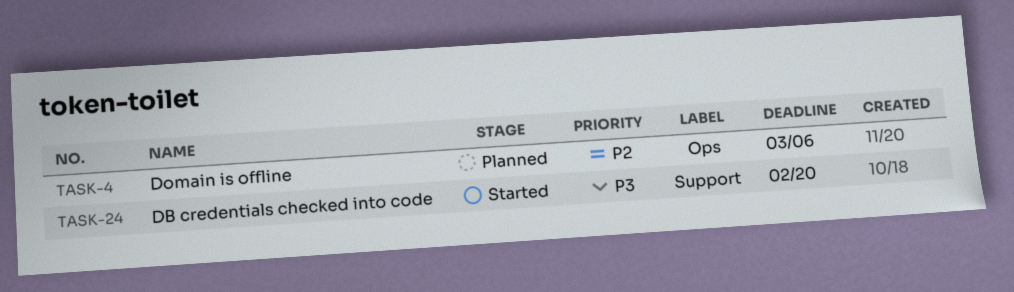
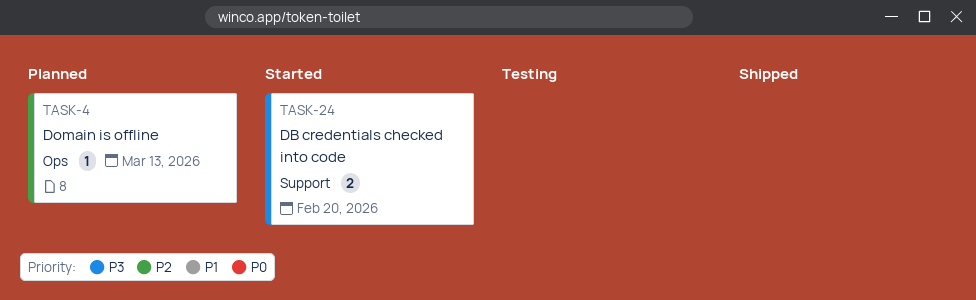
TASK-4, due: Mar 6 -> Mar 13

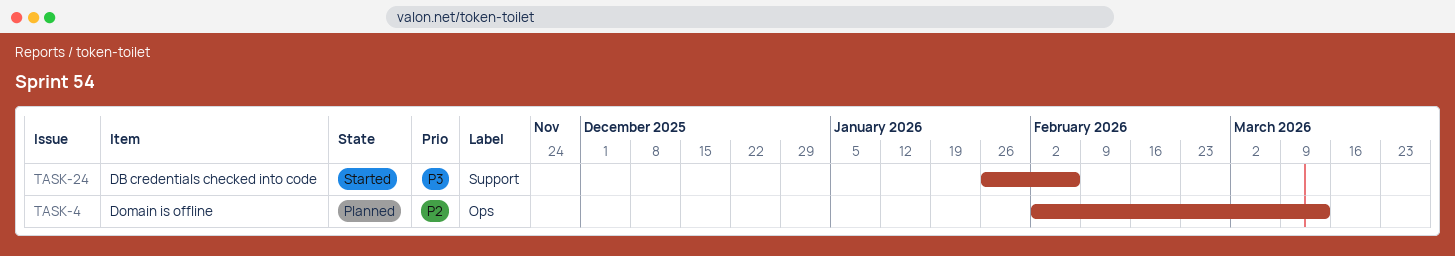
TASK-24, due: Feb 20 -> Feb 6

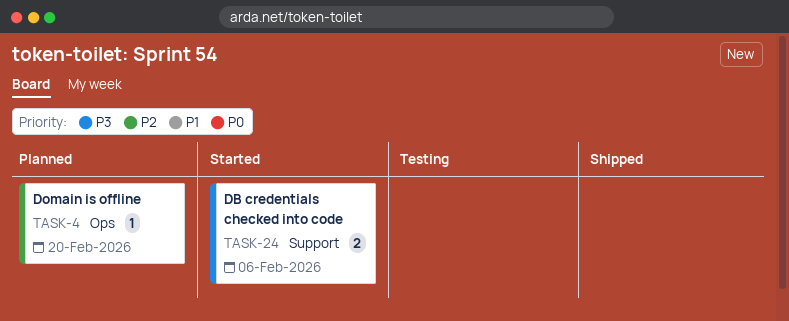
TASK-4, due: Mar 13 -> Feb 20

